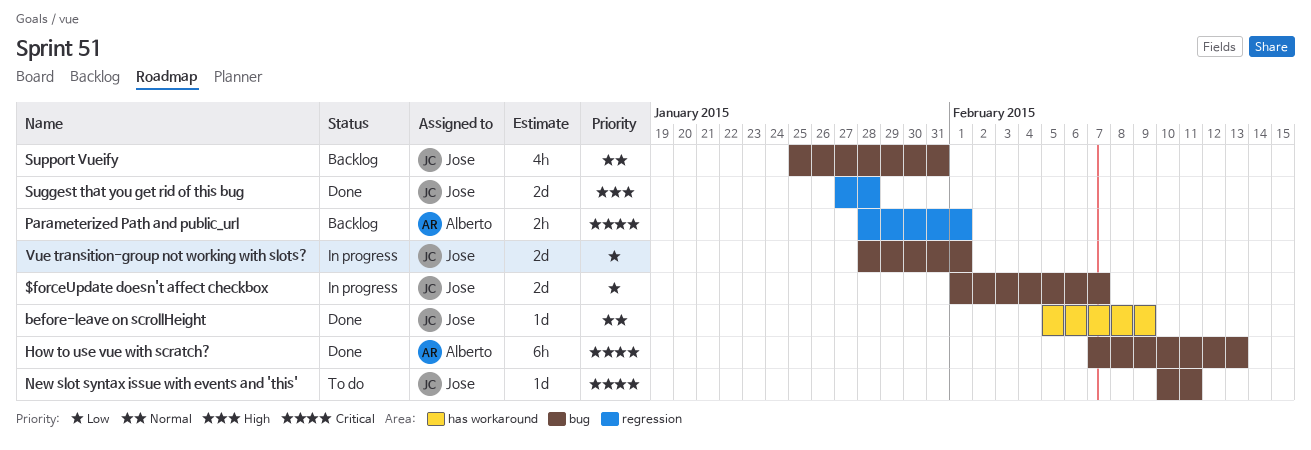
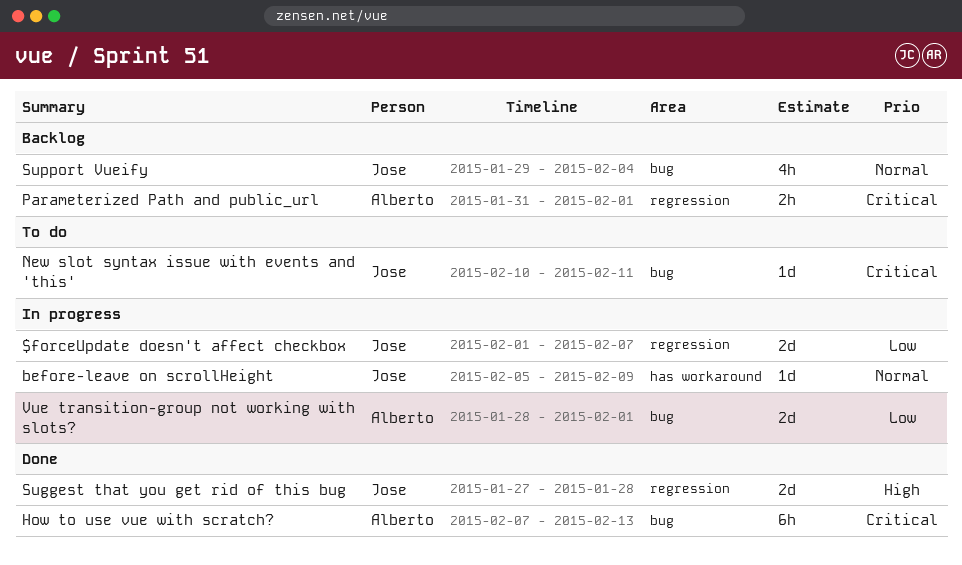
$forceUpdate doesn't affect checkbox, label: bug -> regression
before-leave on scrollHeight, status: Done -> In progress
Parameterized Path and public_url, start: Jan 28 -> Jan 31
Support Vueify, start: Jan 25 -> Jan 29
Support Vueify, due: Jan 31 -> Feb 4
Vue transition-group not working with slots?, owner: Jose -> Alberto

